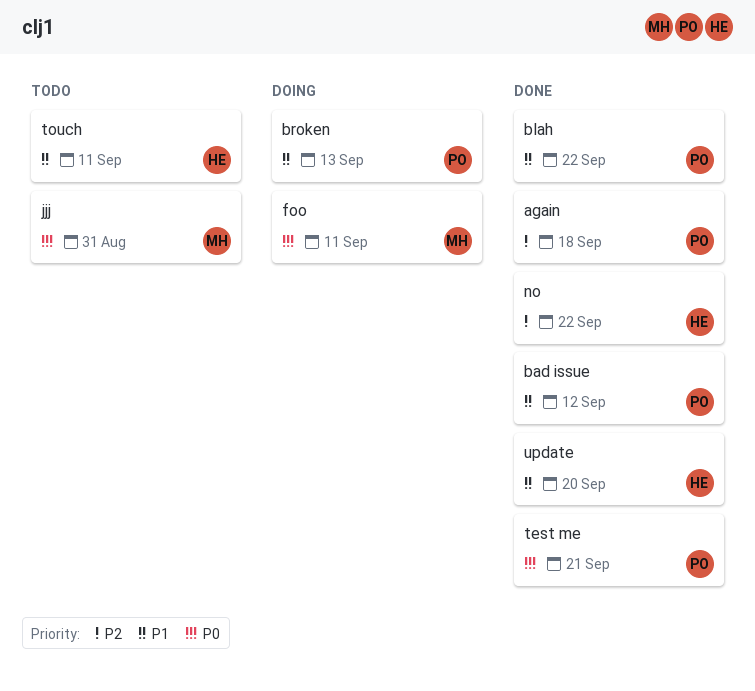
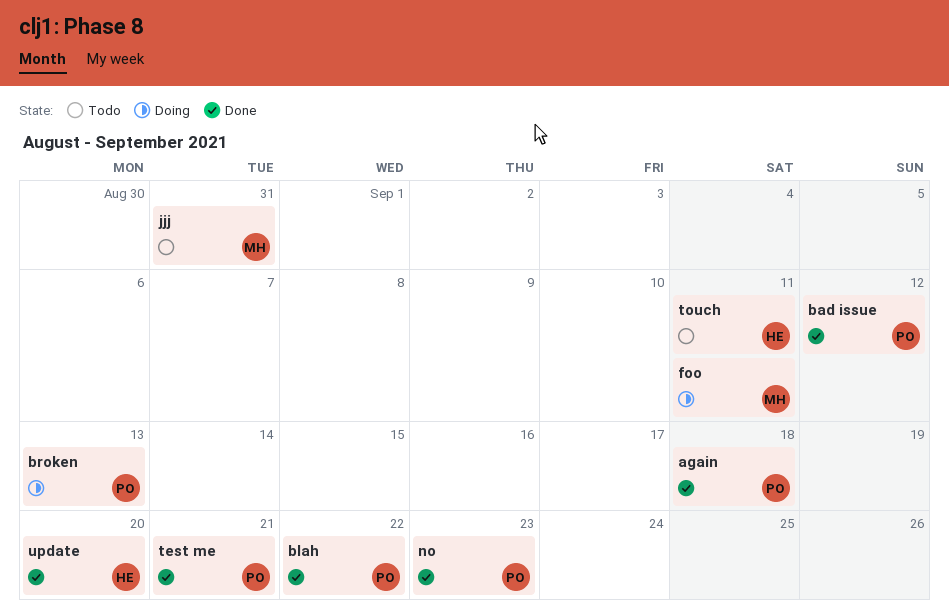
no, owner: HE -> PO
no, due: Sep 22 -> Sep 23

